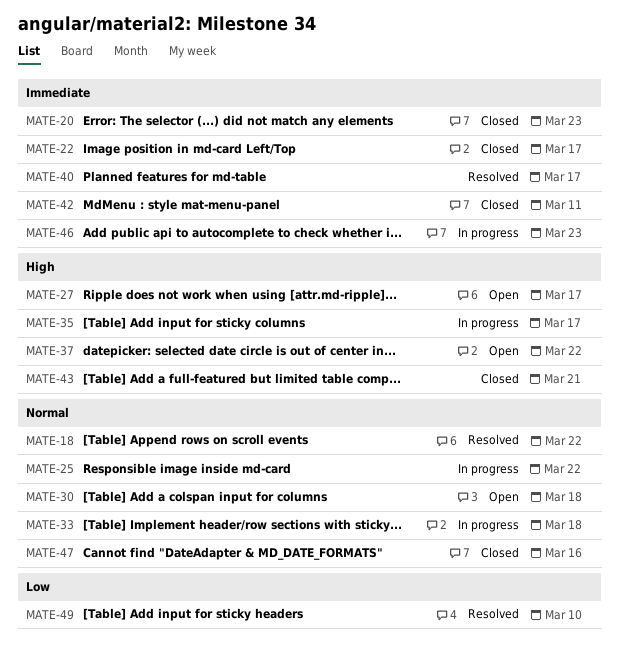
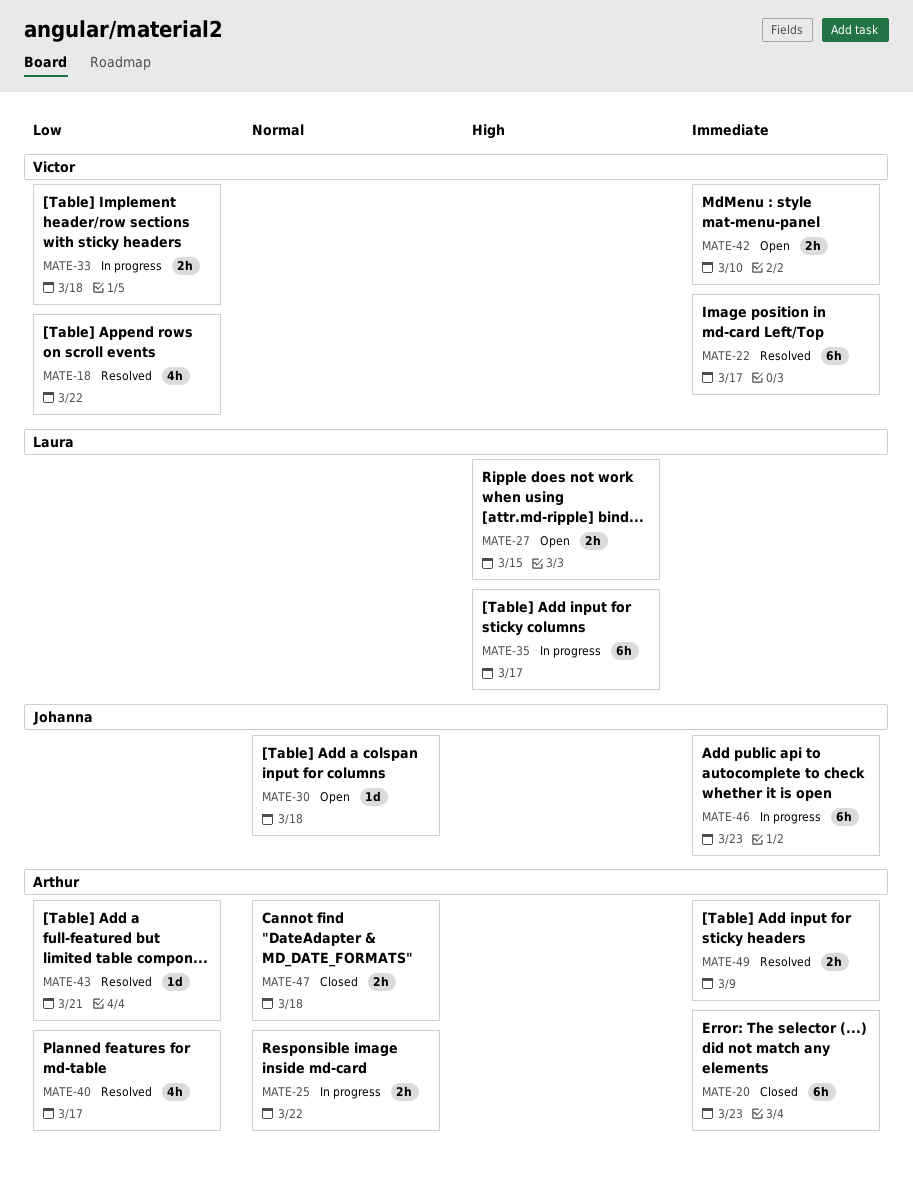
MATE-18, priority: Normal -> Low
MATE-22, status: Closed -> Resolved
MATE-27, due: Mar 17 -> Mar 15
MATE-33, priority: Normal -> Low
MATE-37: present -> none
MATE-40, priority: Immediate -> Low
MATE-42, status: Closed -> Open
MATE-42, due: Mar 11 -> Mar 10
MATE-43, status: Closed -> Resolved
MATE-43, priority: High -> Low
MATE-47, due: Mar 16 -> Mar 18
MATE-49, priority: Low -> Immediate
MATE-49, due: Mar 10 -> Mar 9

